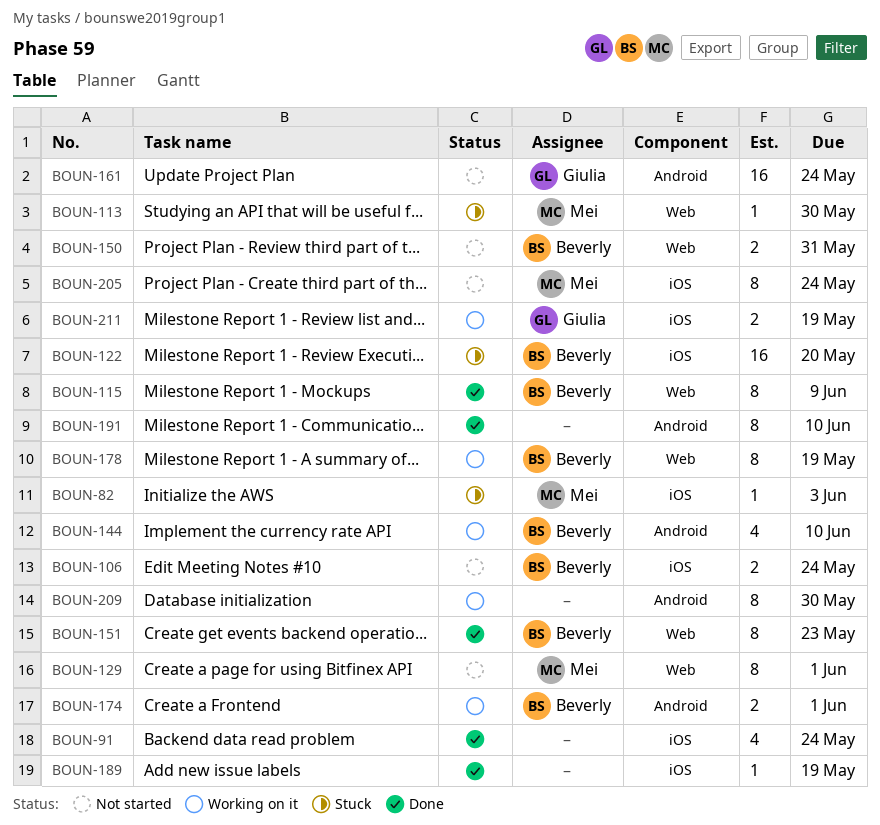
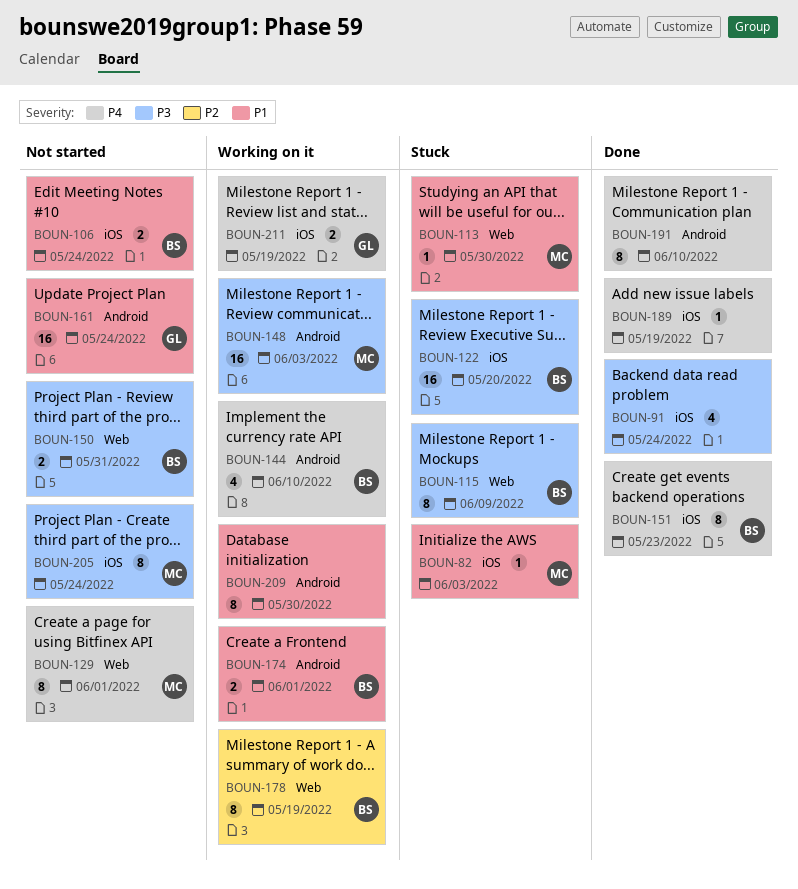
BOUN-115, status: Done -> Stuck
BOUN-148: none -> present
BOUN-151, label: Web -> iOS

